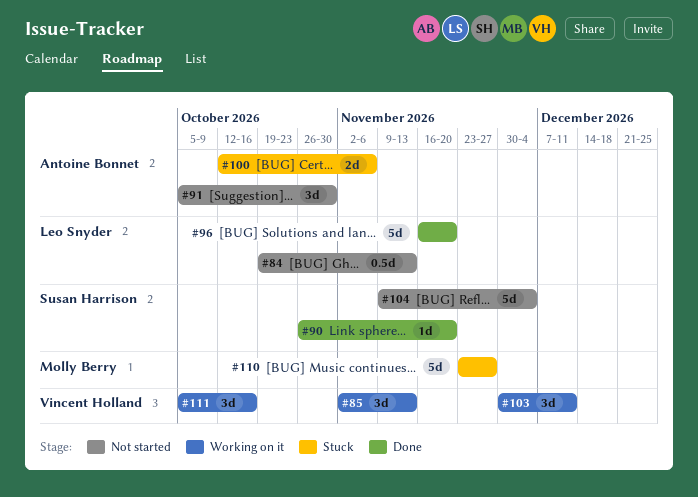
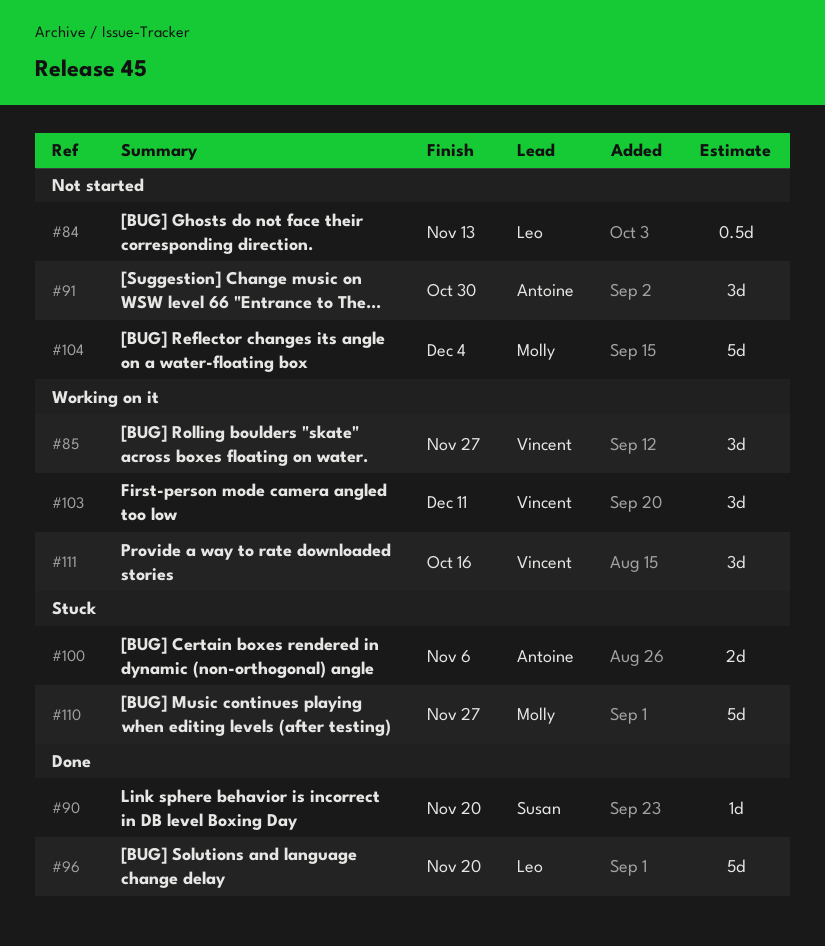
#85, due: Nov 13 -> Nov 27
#104, owner: Susan Harrison -> Molly Berry

